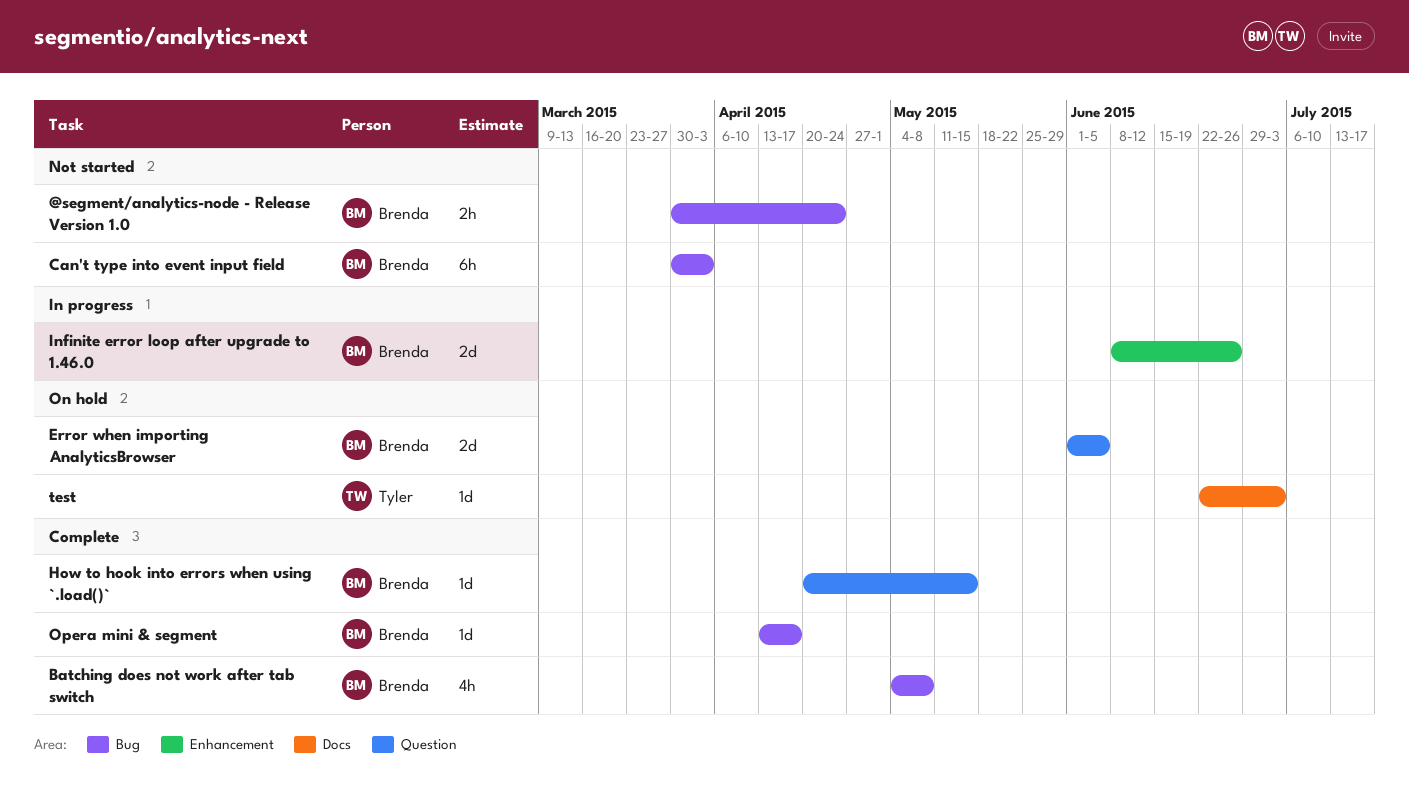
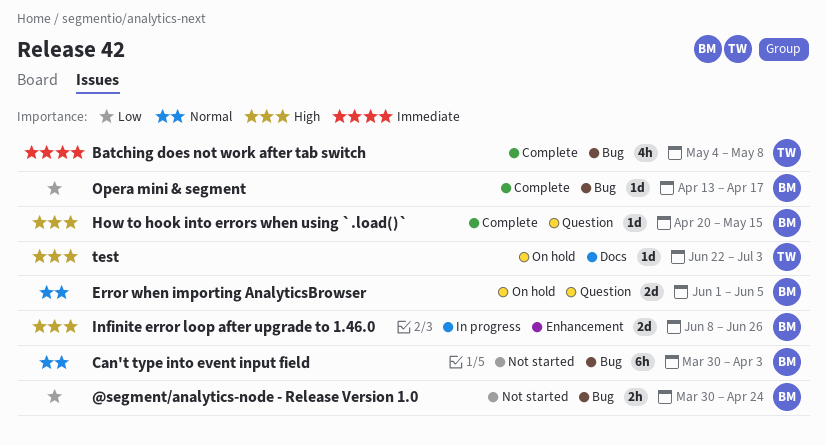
Batching does not work after tab switch, owner: Brenda -> Tyler

